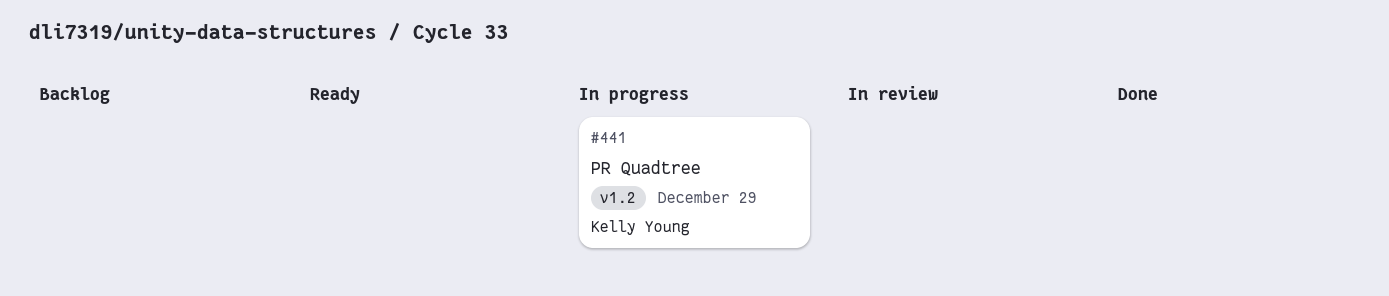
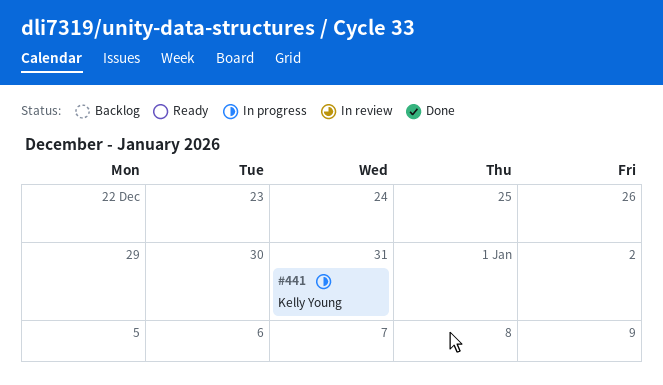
#441, due: Dec 29 -> Dec 31

